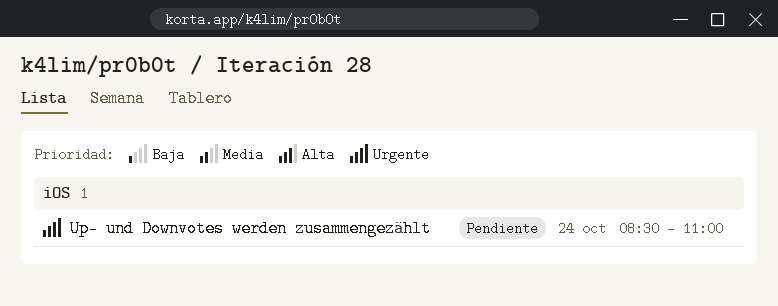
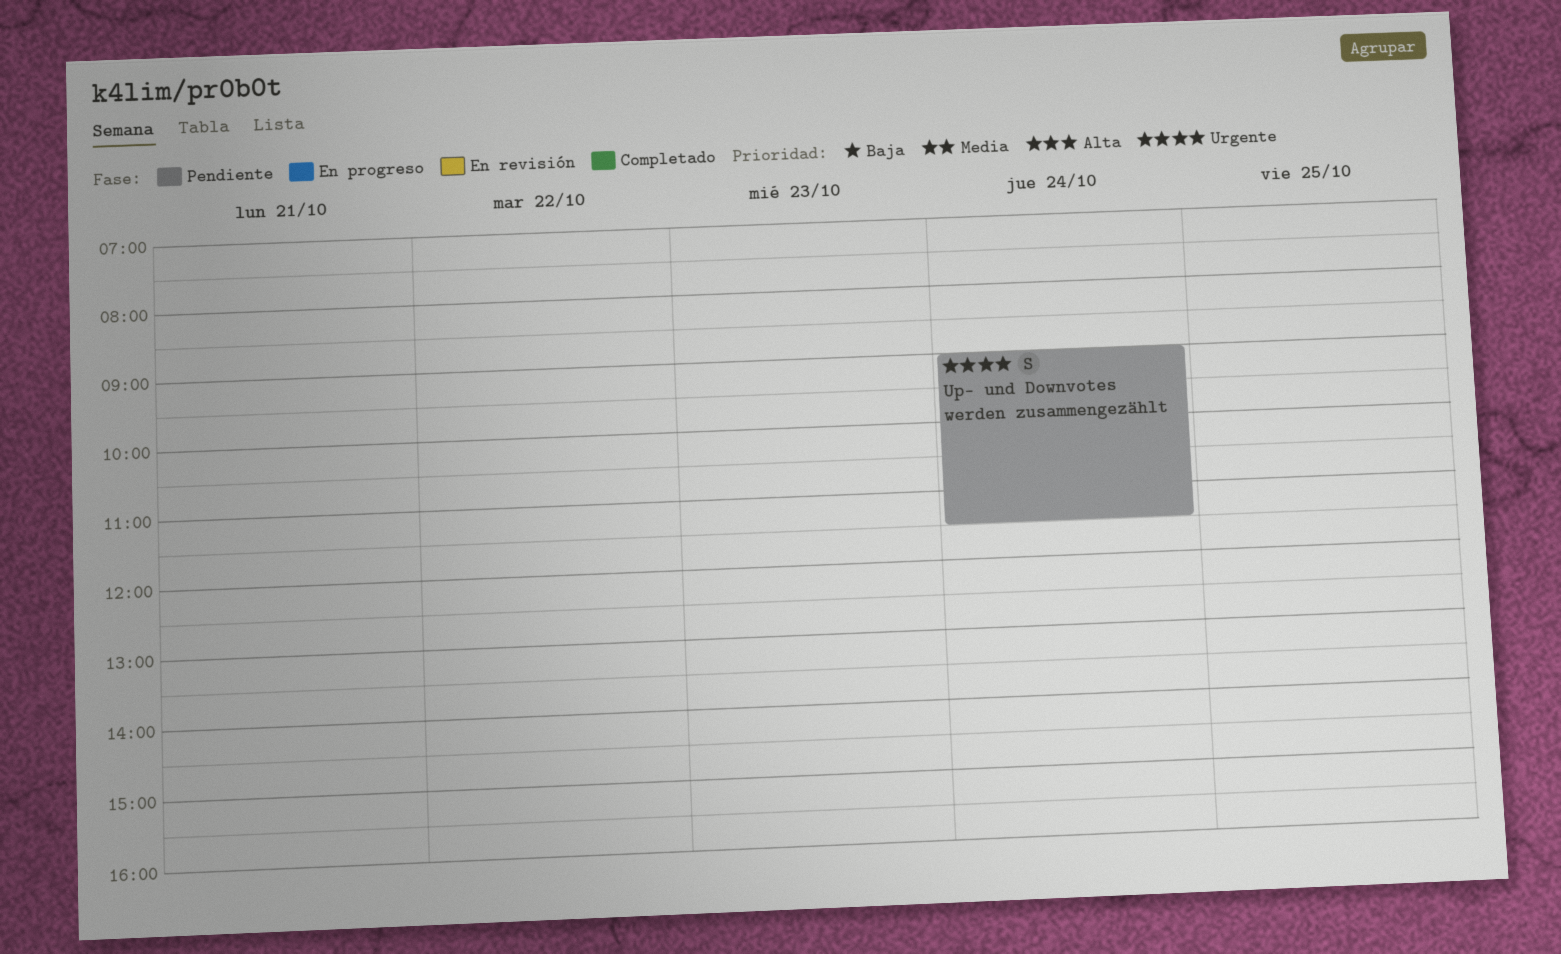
Up- und Downvotes werden zusammengezählt, begins: 08:30 -> 09:00
Up- und Downvotes werden zusammengezählt, ends: 11:00 -> 11:30

